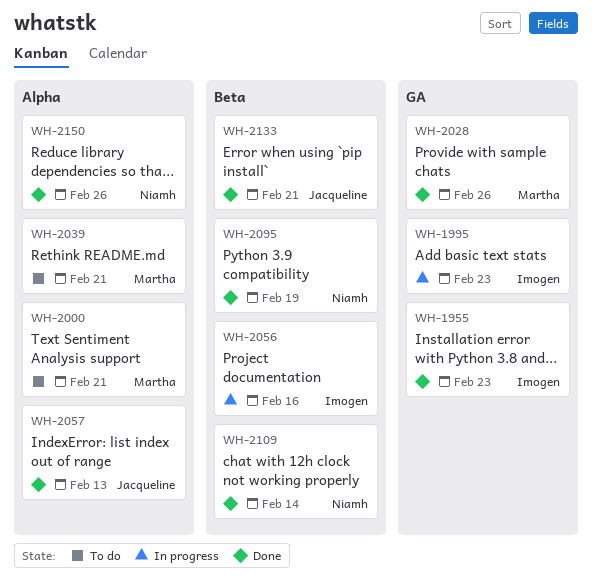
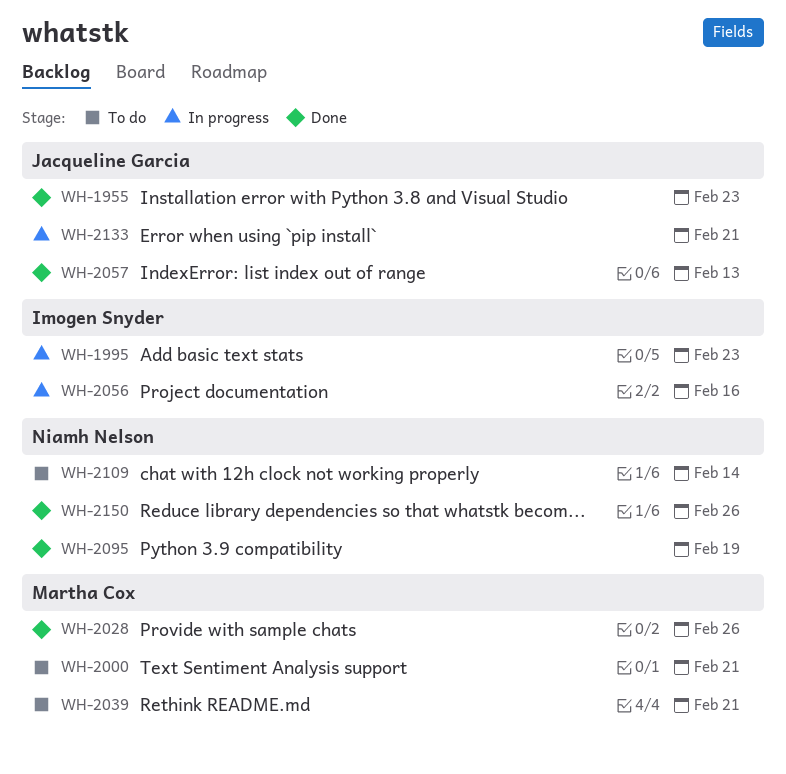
WH-1955, owner: Imogen Snyder -> Jacqueline Garcia
WH-2109, status: Done -> To do
WH-2133, status: Done -> In progress

